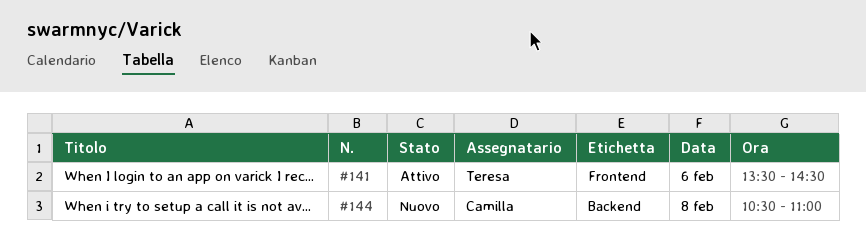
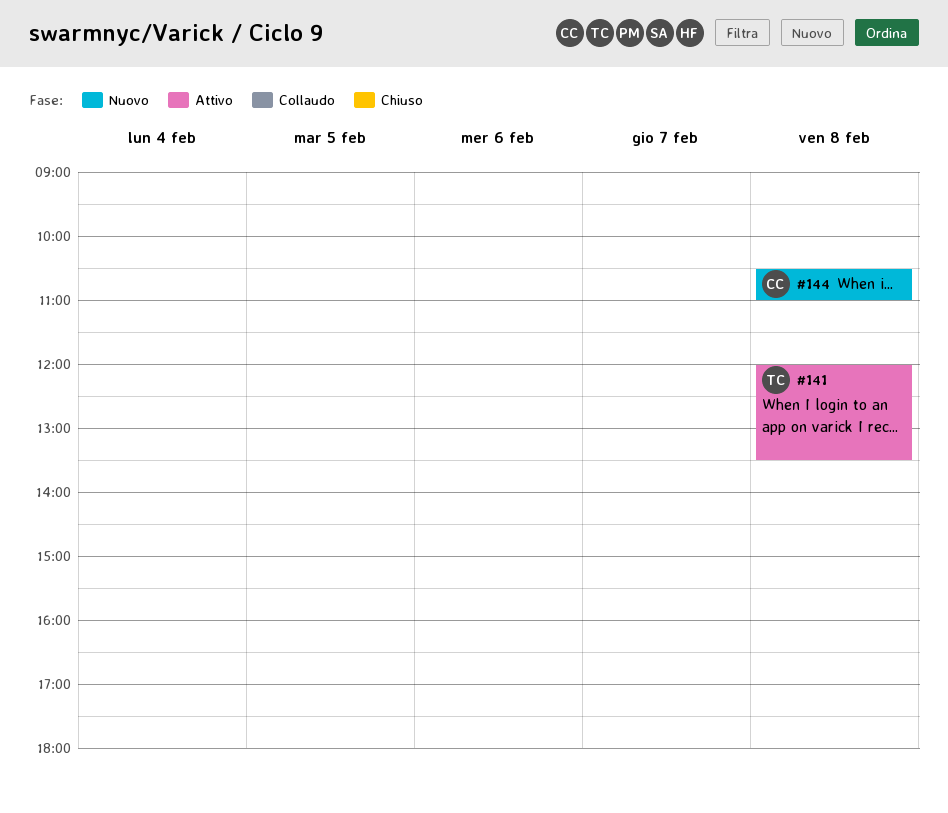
#141, day: Feb 6 -> Feb 8
#141, begins: 13:30 -> 12:00
#141, ends: 14:30 -> 13:30

